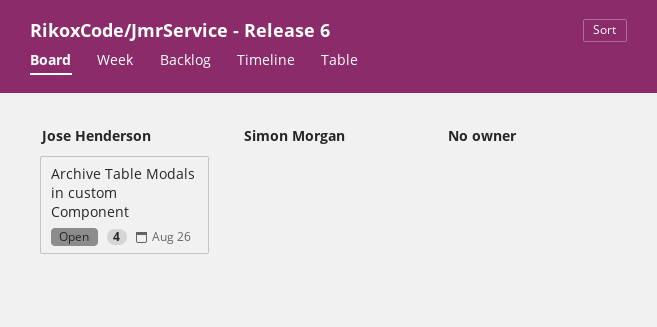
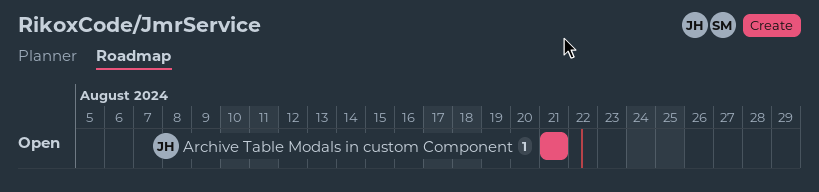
Archive Table Modals in custom Component, estimate: 4 -> 1
Archive Table Modals in custom Component, due: Aug 26 -> Aug 21

